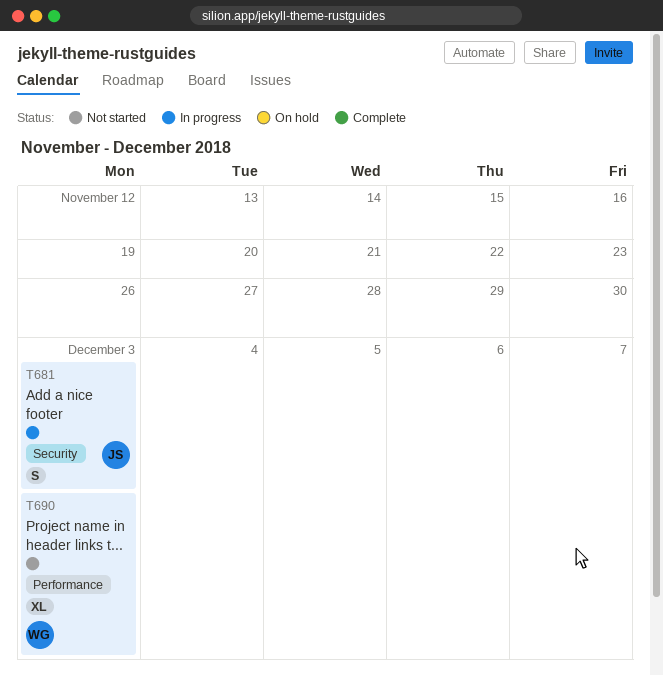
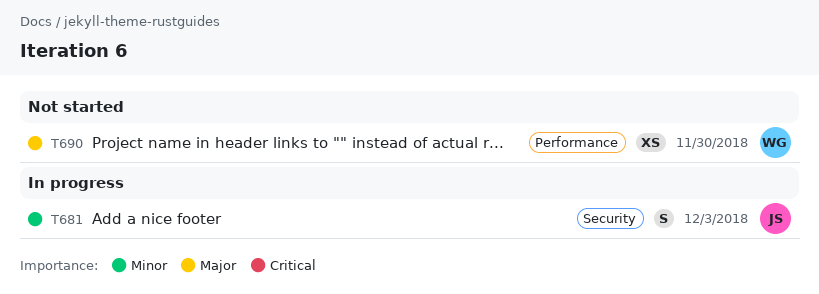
T690, estimate: XL -> XS
T690, due: Dec 3 -> Nov 30

